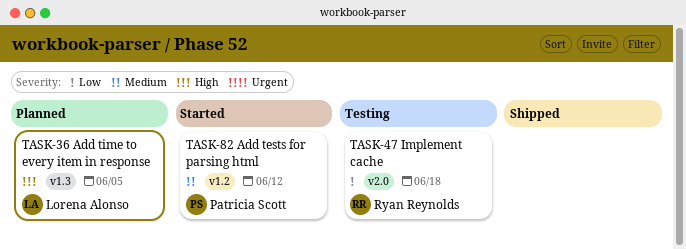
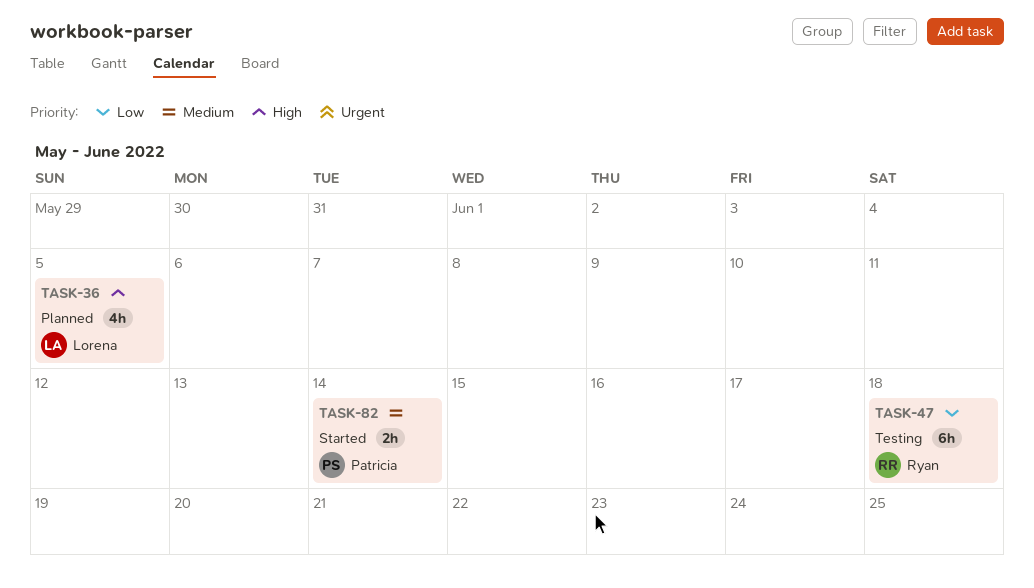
TASK-82, due: Jun 12 -> Jun 14

